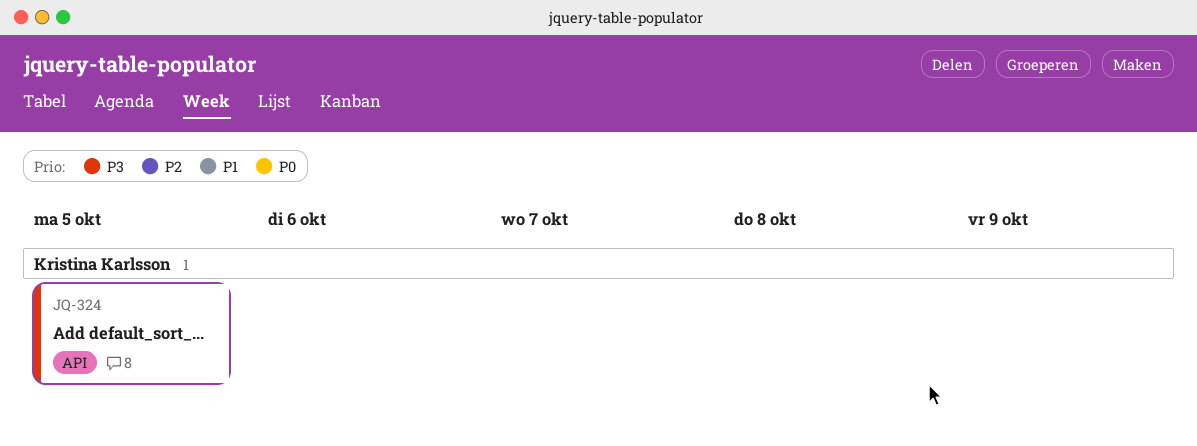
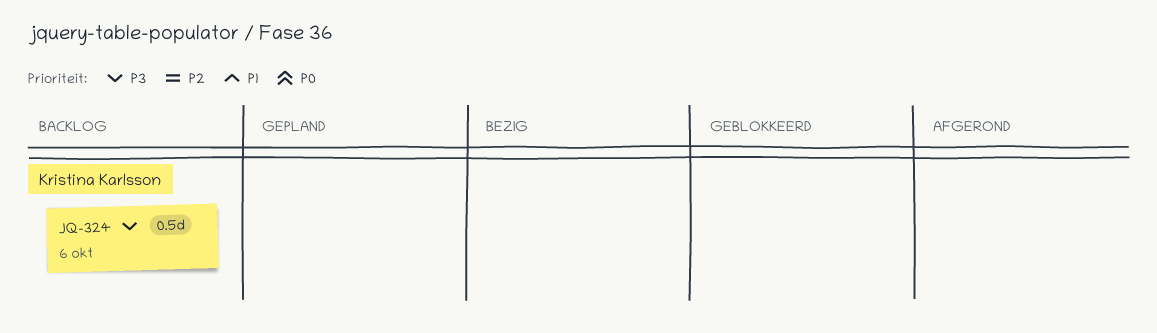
JQ-324, due: Oct 5 -> Oct 6

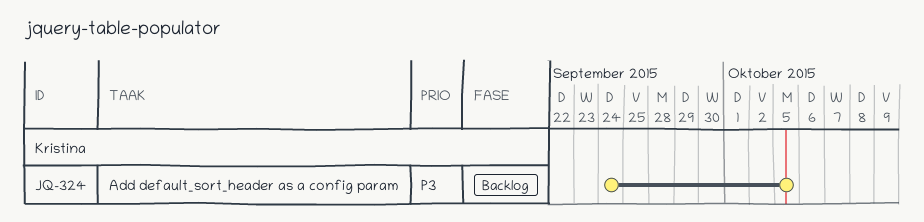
JQ-324, due: Oct 6 -> Oct 5

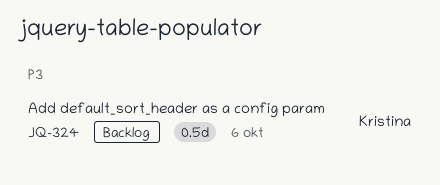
JQ-324, due: Oct 5 -> Oct 6

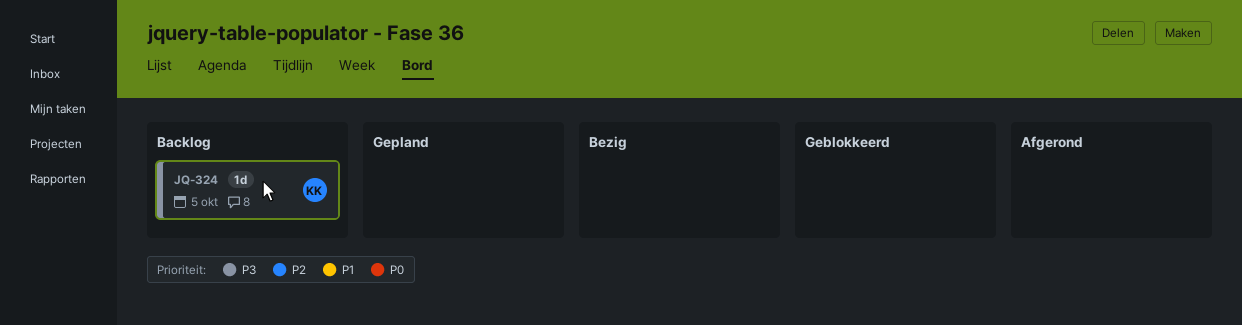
JQ-324, estimate: 0.5d -> 1d
JQ-324, due: Oct 6 -> Oct 5

